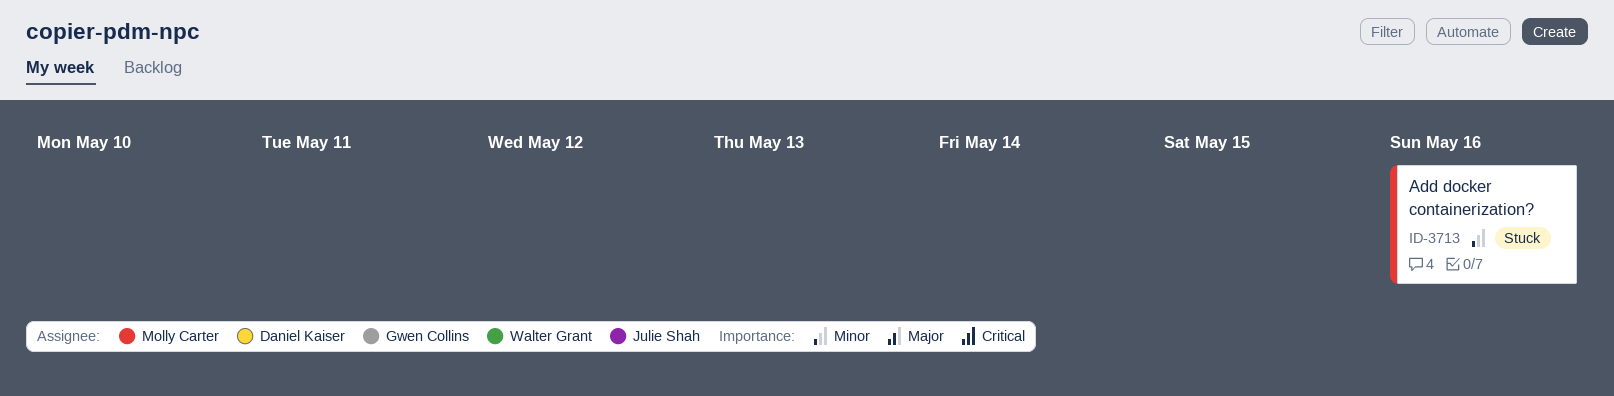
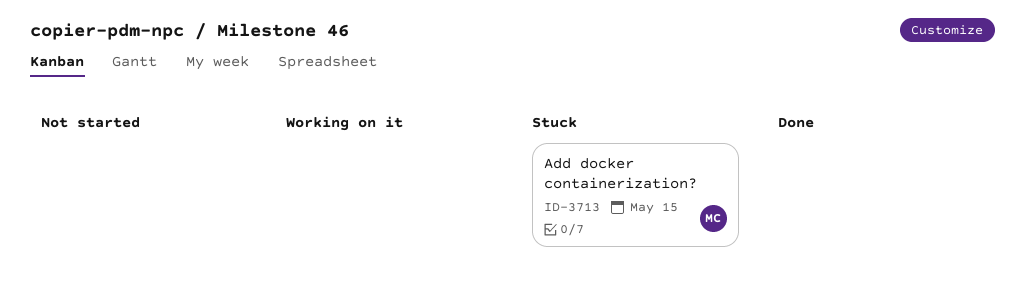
ID-3713, due: May 16 -> May 15

